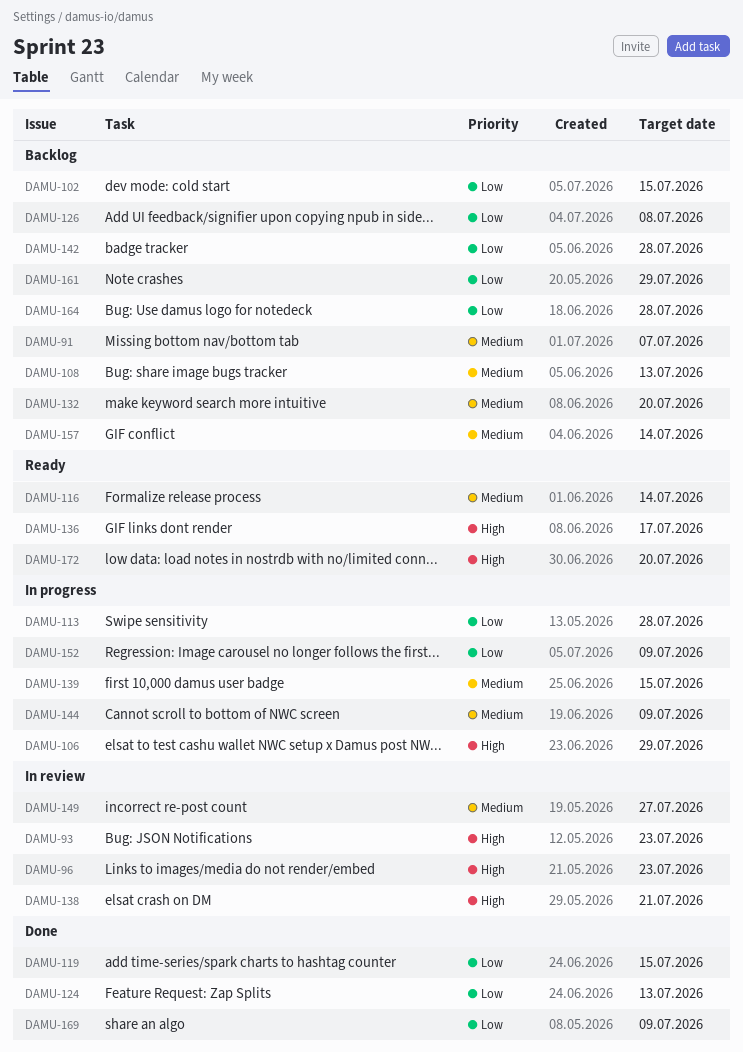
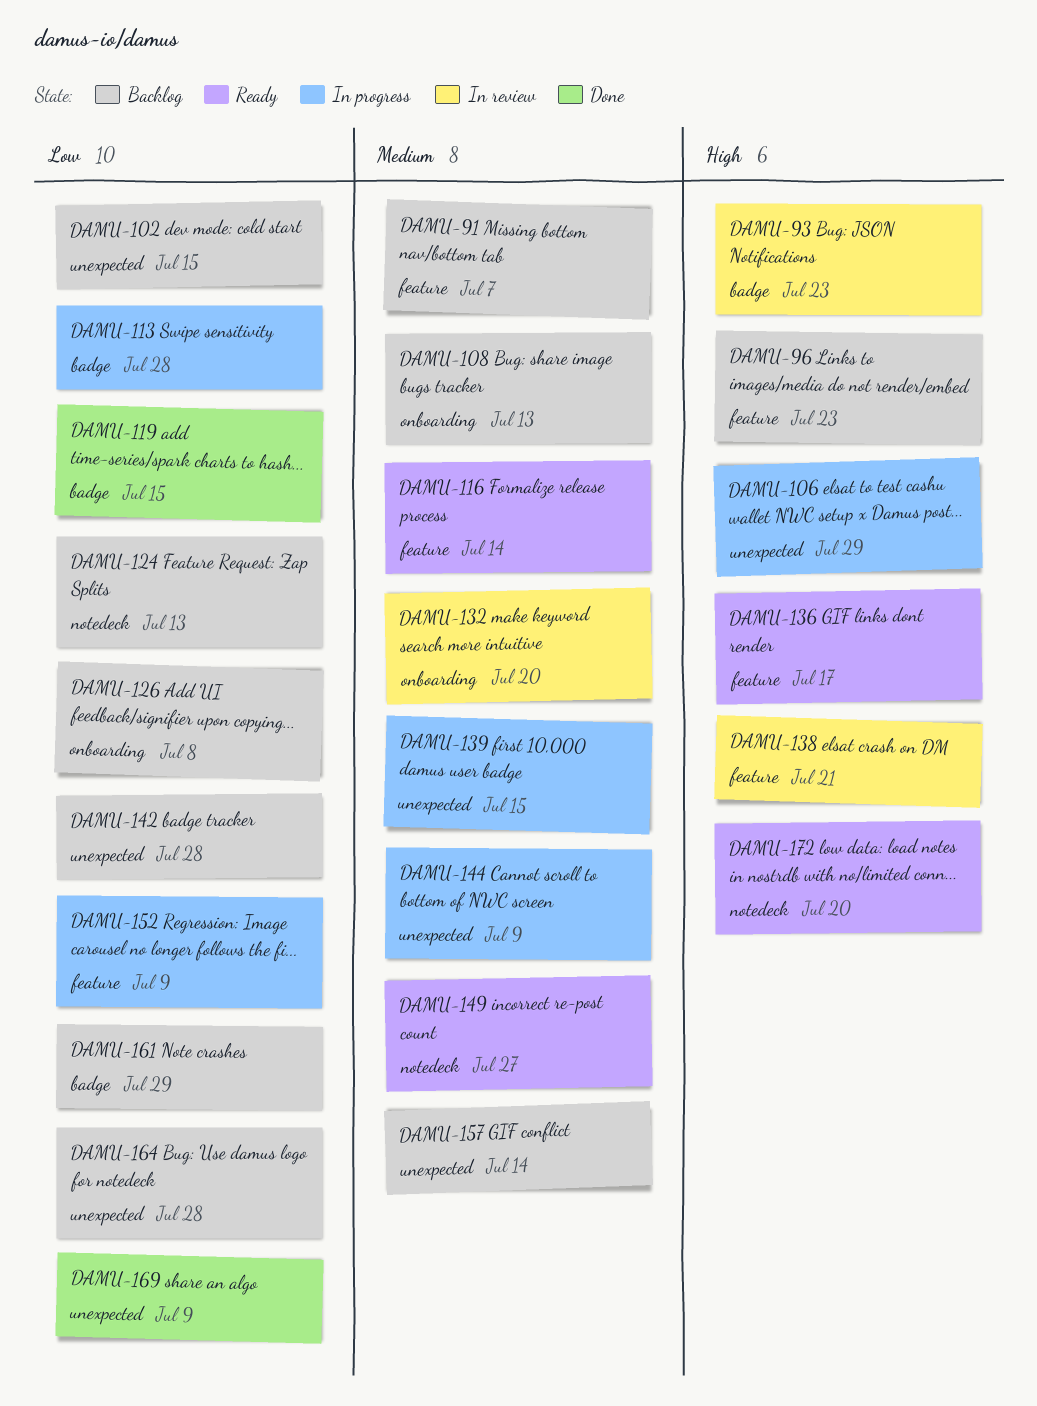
DAMU-96, status: In review -> Backlog
DAMU-124, status: Done -> Backlog
DAMU-132, status: Backlog -> In review
DAMU-149, status: In review -> Ready

